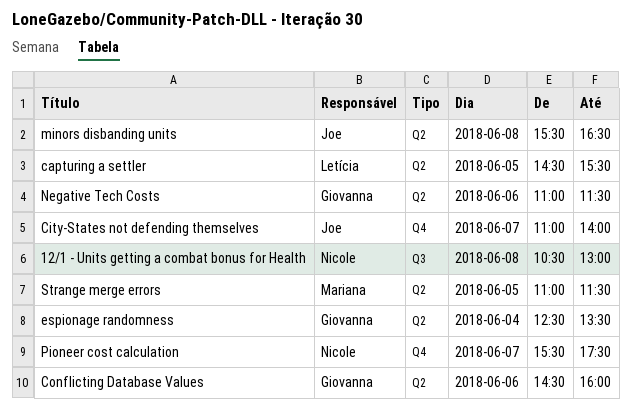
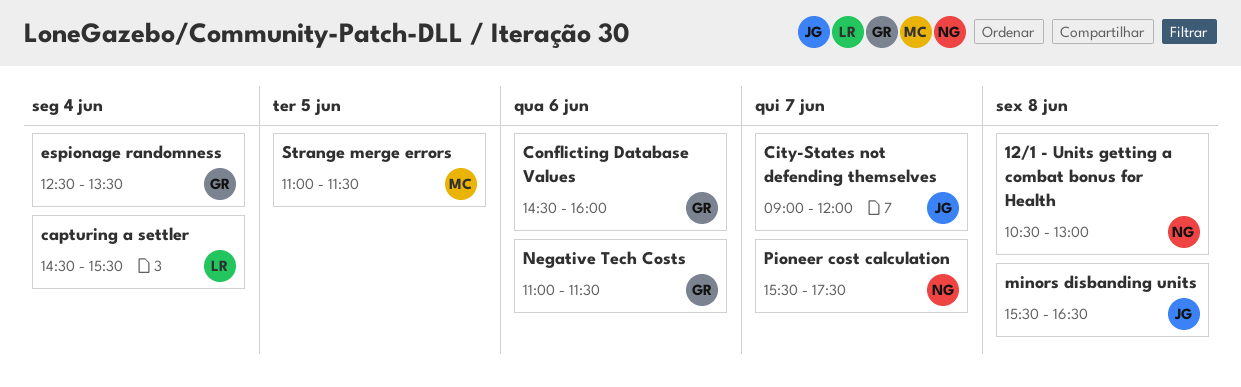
capturing a settler, day: Jun 5 -> Jun 4
City-States not defending themselves, begins: 11:00 -> 09:00
City-States not defending themselves, ends: 14:00 -> 12:00

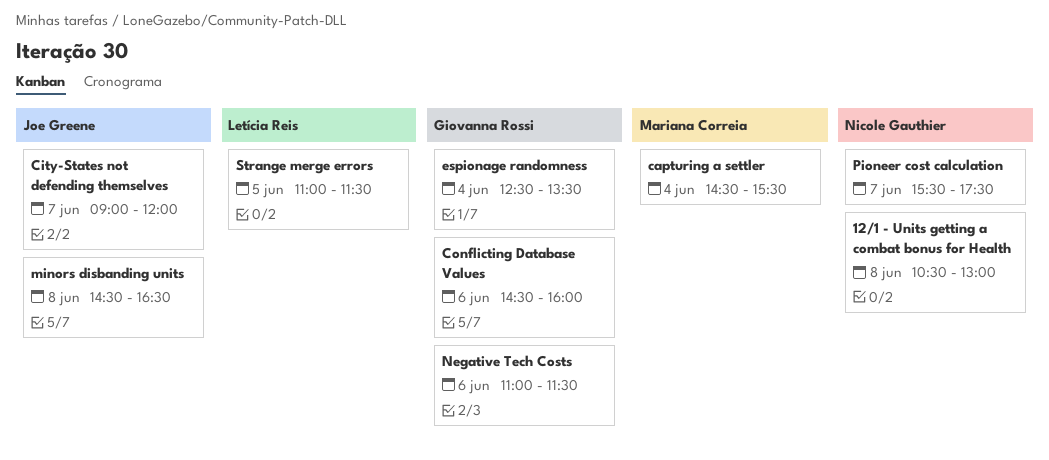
capturing a settler, owner: Letícia Reis -> Mariana Correia
minors disbanding units, begins: 15:30 -> 14:30
Strange merge errors, owner: Mariana Correia -> Letícia Reis

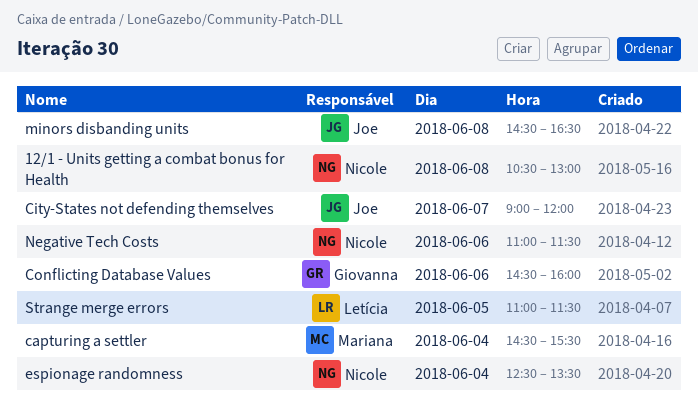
espionage randomness, owner: Giovanna Rossi -> Nicole Gauthier
Negative Tech Costs, owner: Giovanna Rossi -> Nicole Gauthier
Pioneer cost calculation: present -> none

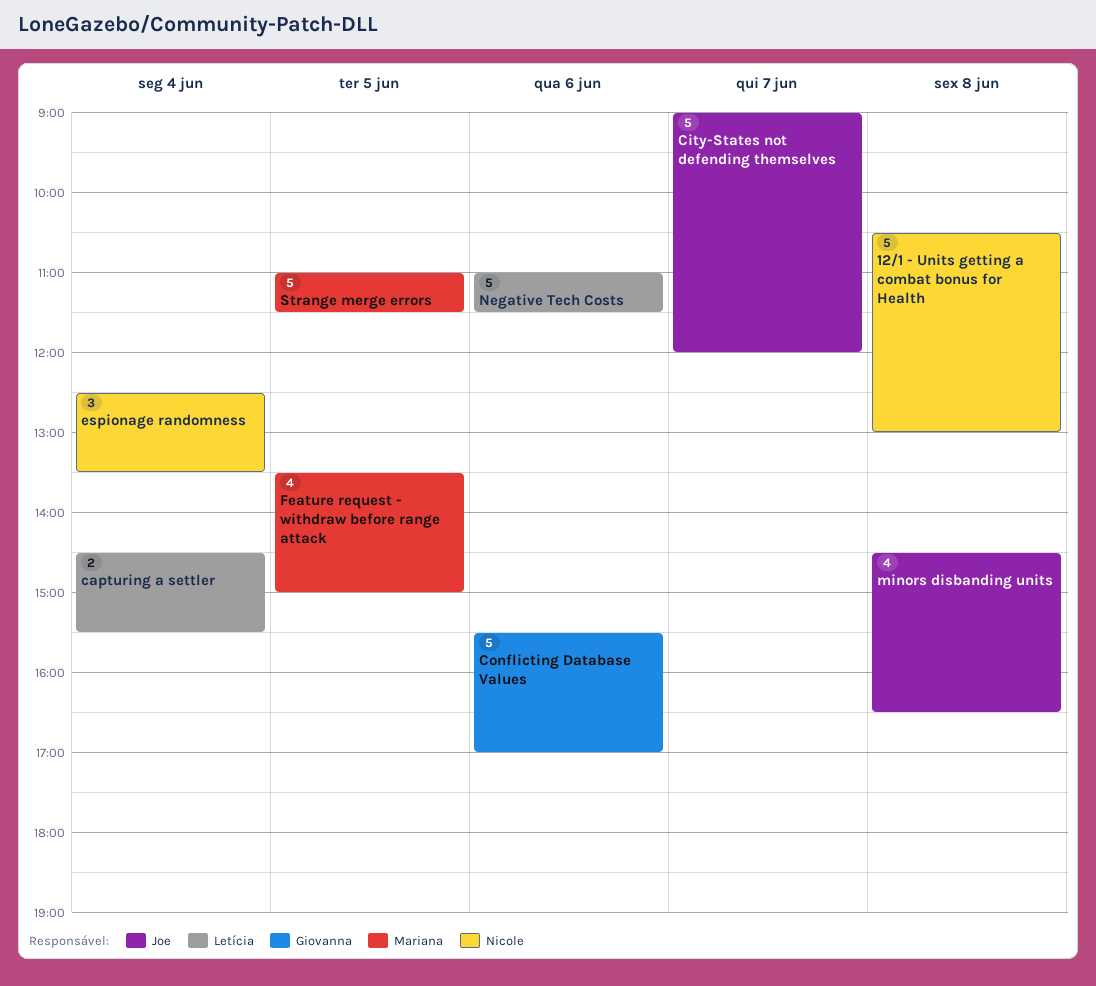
capturing a settler, owner: Mariana -> Letícia
Conflicting Database Values, begins: 14:30 -> 15:30
Conflicting Database Values, ends: 16:00 -> 17:00
Feature request - withdraw before range attack: none -> present
Negative Tech Costs, owner: Nicole -> Letícia
Strange merge errors, owner: Letícia -> Mariana

